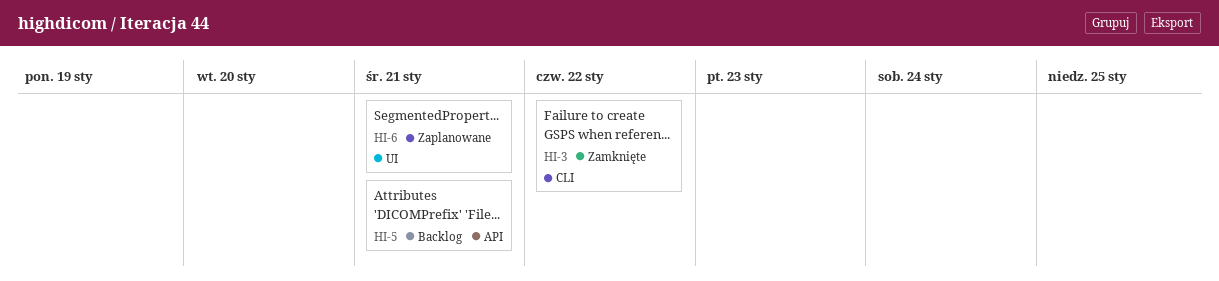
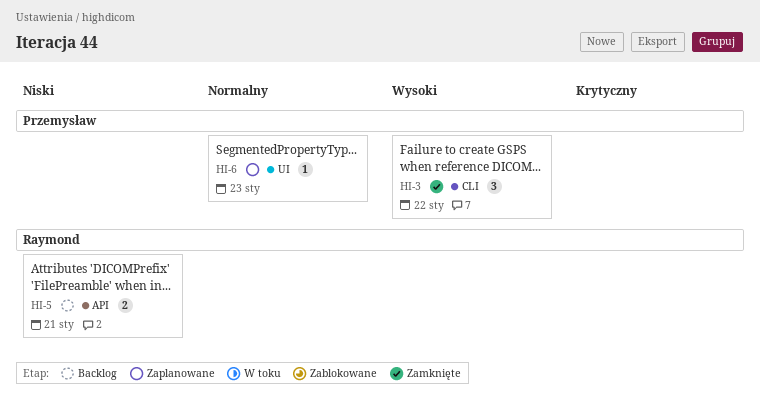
HI-6, due: Jan 21 -> Jan 23

